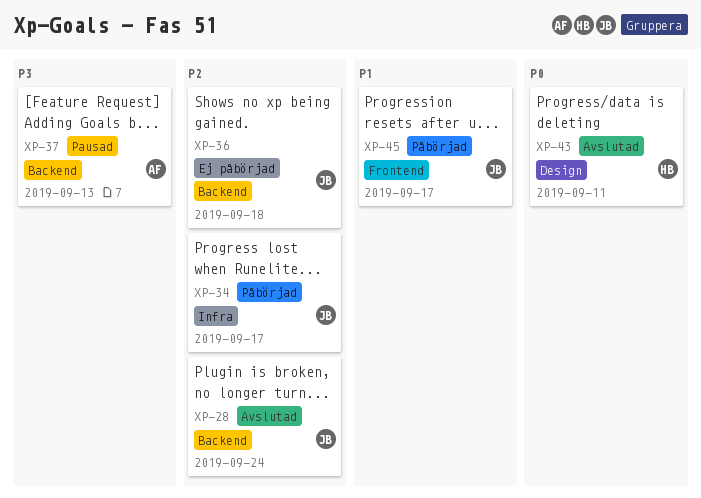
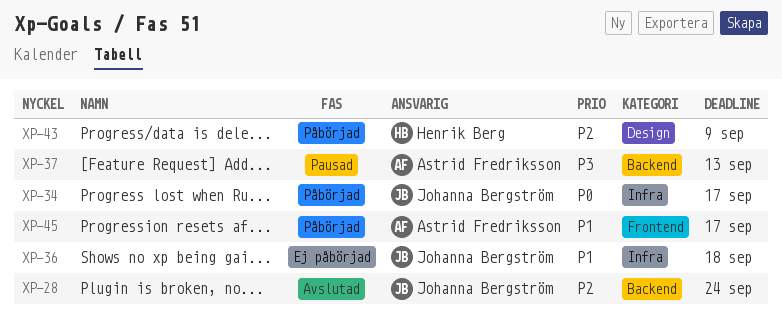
XP-34, priority: P2 -> P0
XP-36, priority: P2 -> P1
XP-36, label: Backend -> Infra
XP-43, status: Avslutad -> Påbörjad
XP-43, priority: P0 -> P2
XP-43, due: Sep 11 -> Sep 9
XP-45, owner: Johanna Bergström -> Astrid Fredriksson

